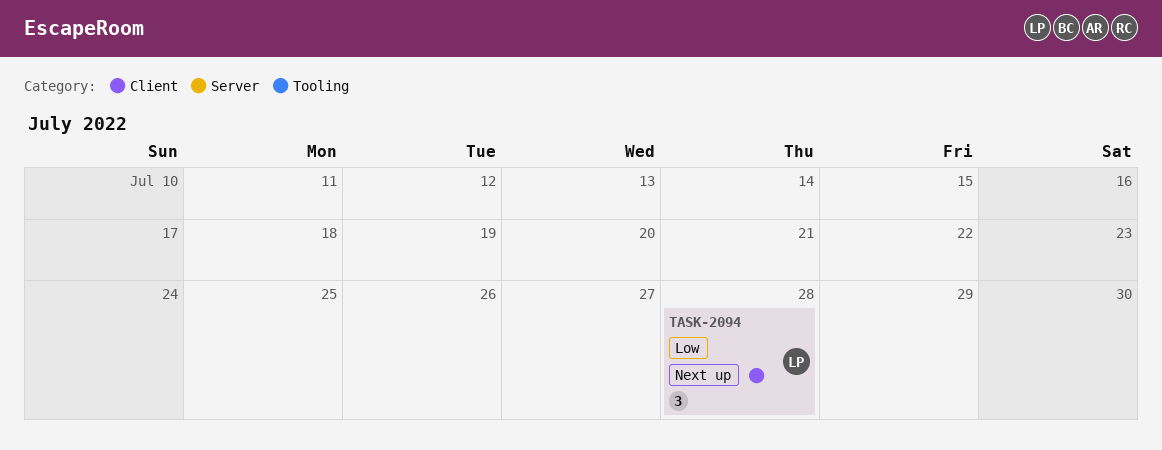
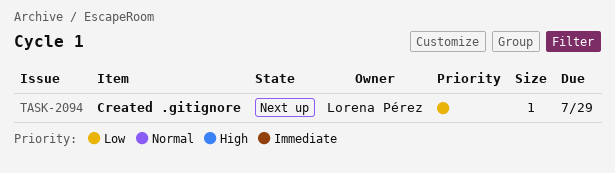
TASK-2094, estimate: 3 -> 1
TASK-2094, due: Jul 28 -> Jul 29

